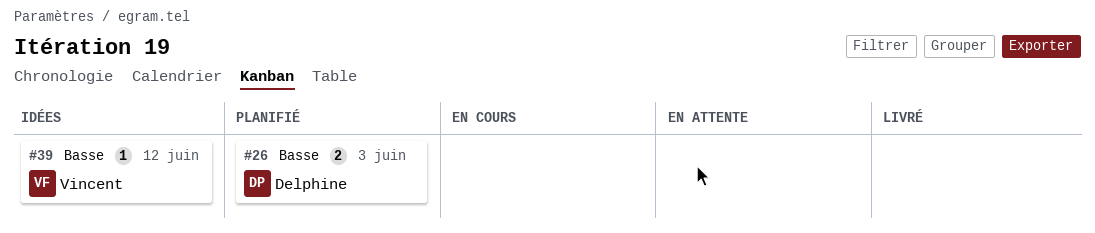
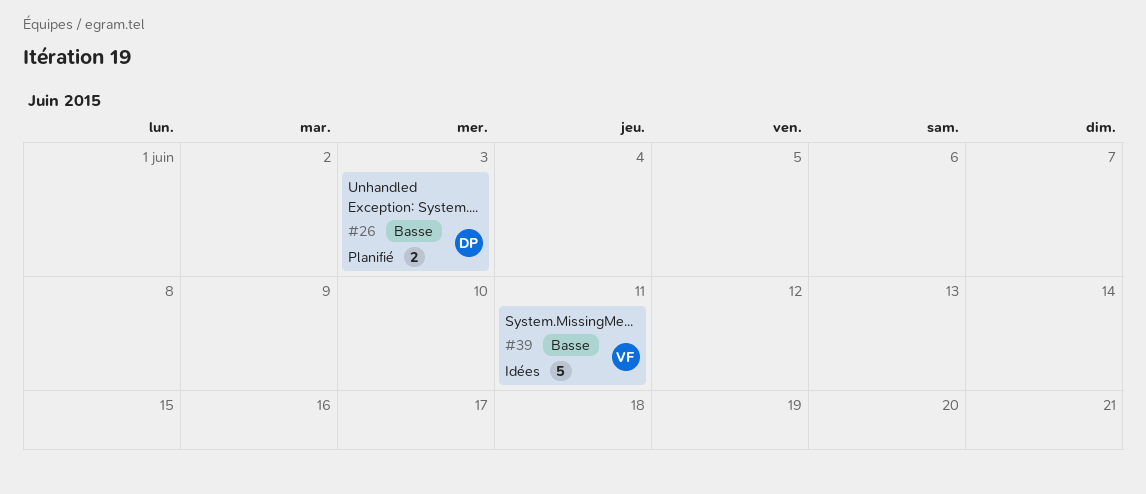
#39, estimate: 1 -> 5
#39, due: Jun 12 -> Jun 11

